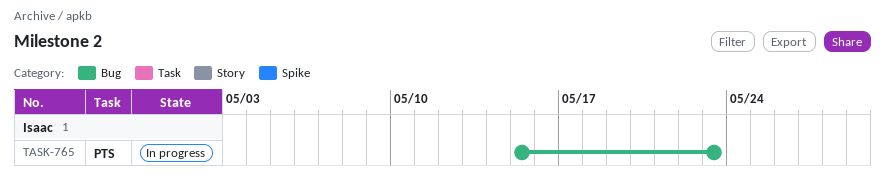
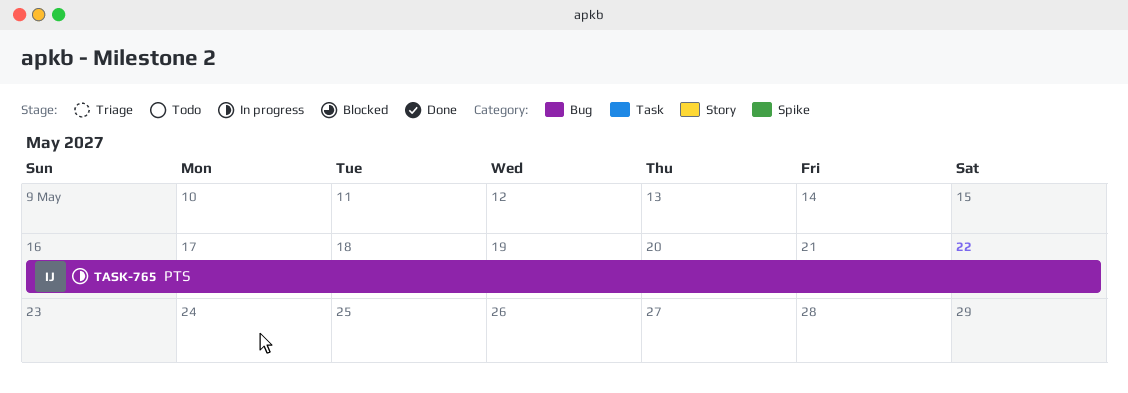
TASK-765, start: May 15 -> May 16
TASK-765, due: May 23 -> May 22

